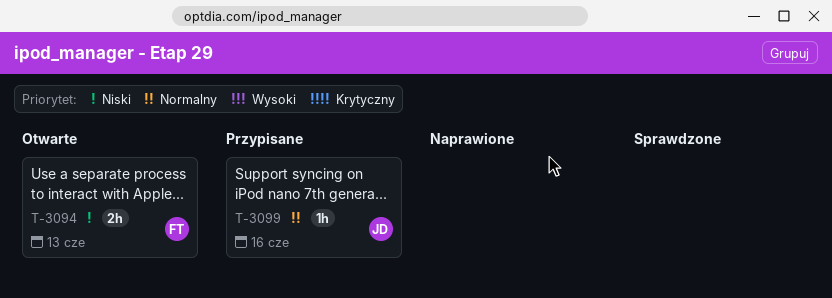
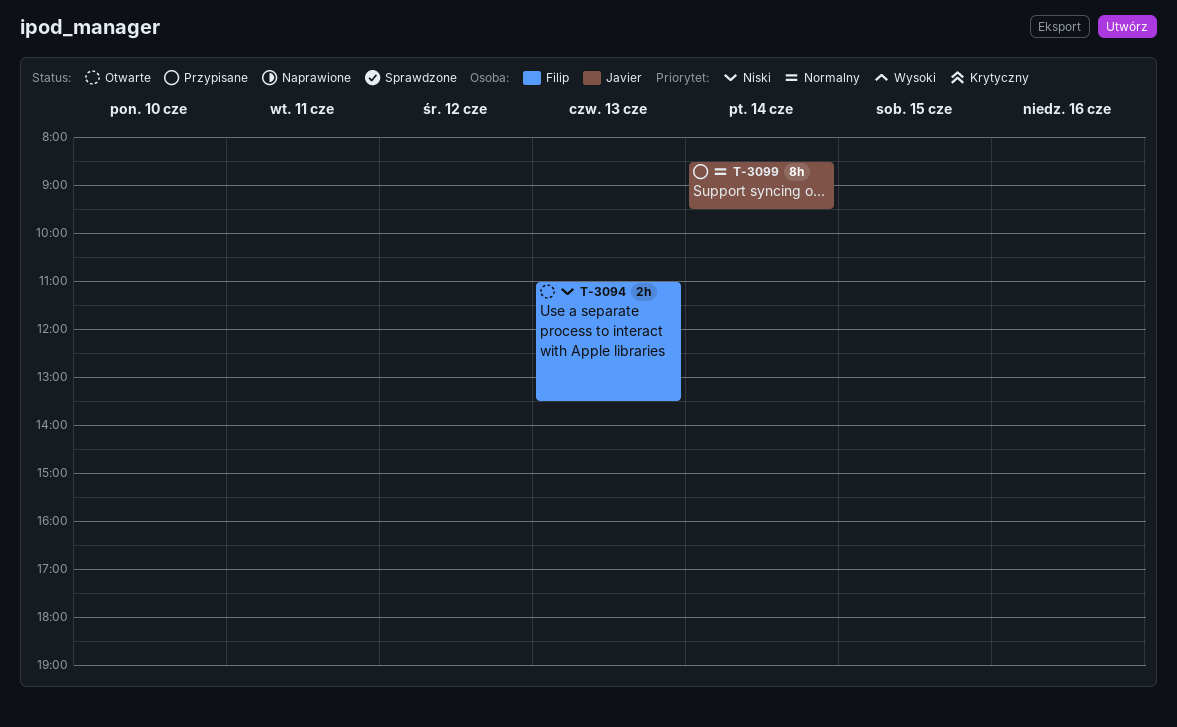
T-3099, estimate: 1h -> 8h
T-3099, day: Jun 16 -> Jun 14

